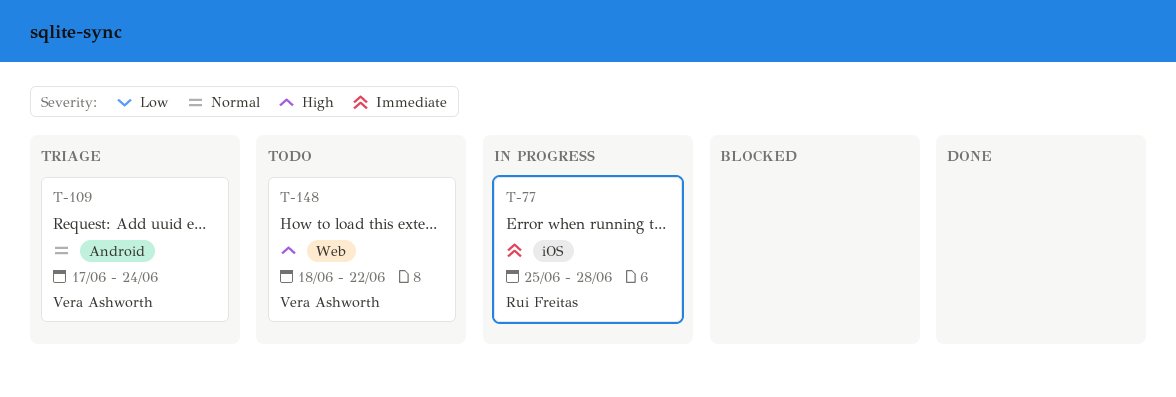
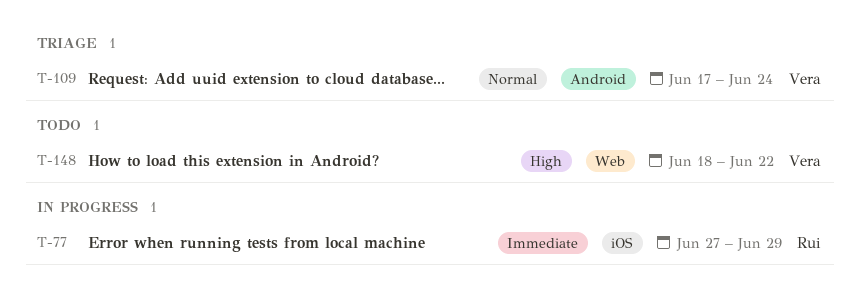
T-77, start: Jun 25 -> Jun 27
T-77, due: Jun 28 -> Jun 29

